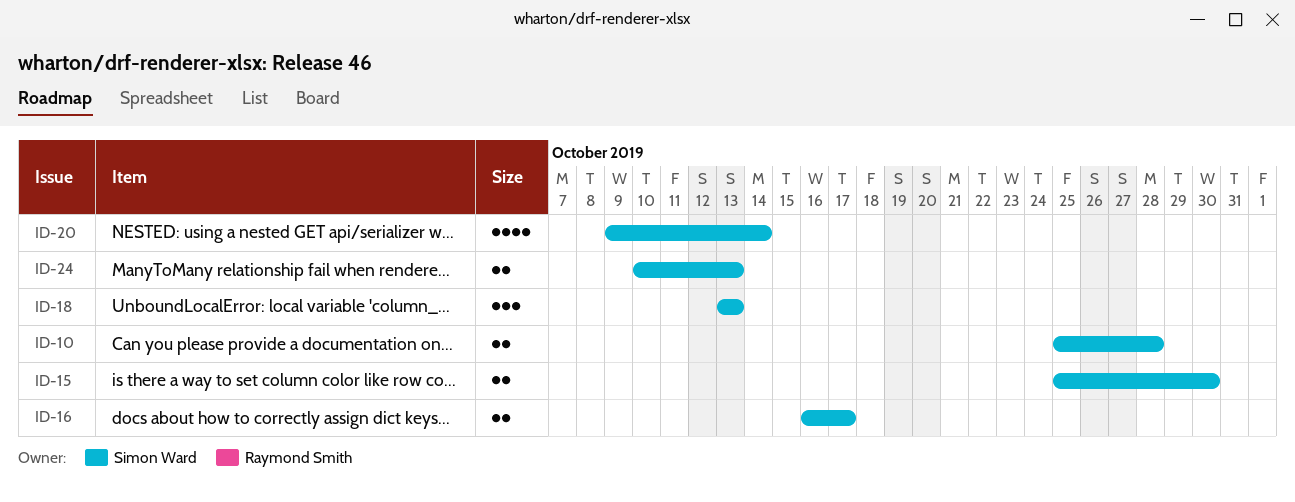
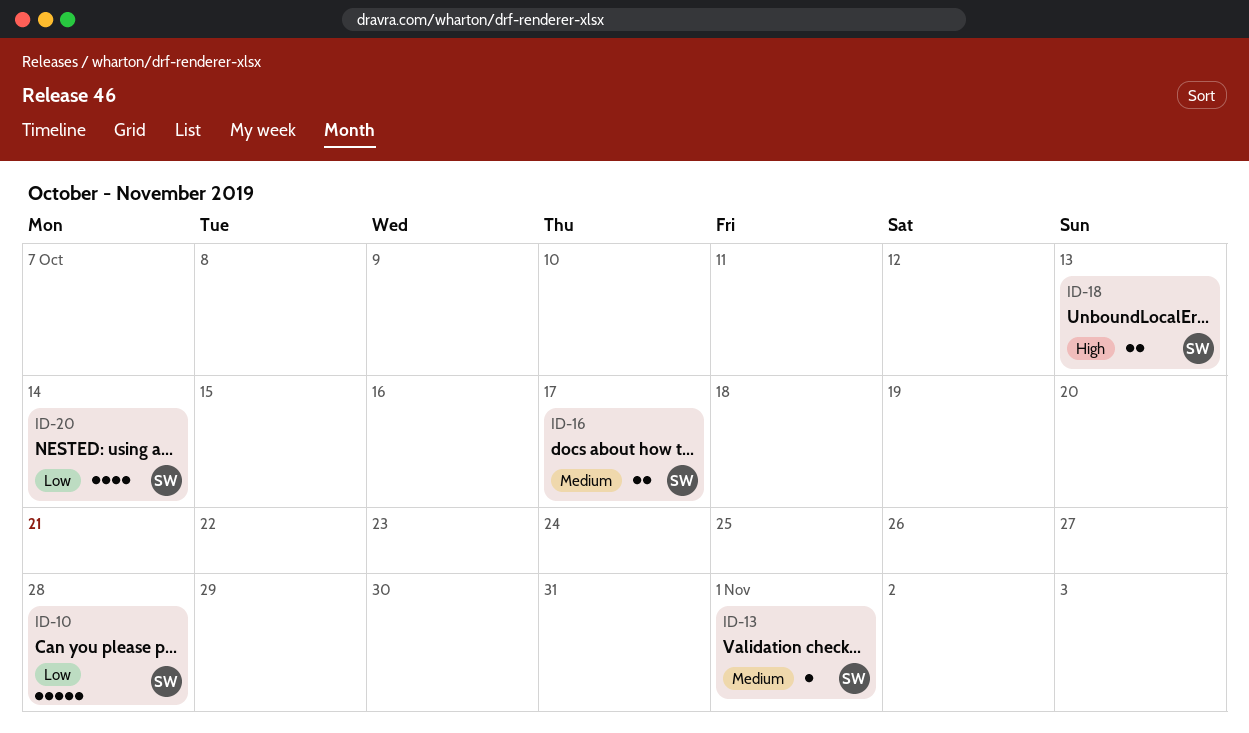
ID-10, estimate: 2 -> 5
ID-13: none -> present
ID-15: present -> none
ID-18, estimate: 3 -> 2
ID-24: present -> none

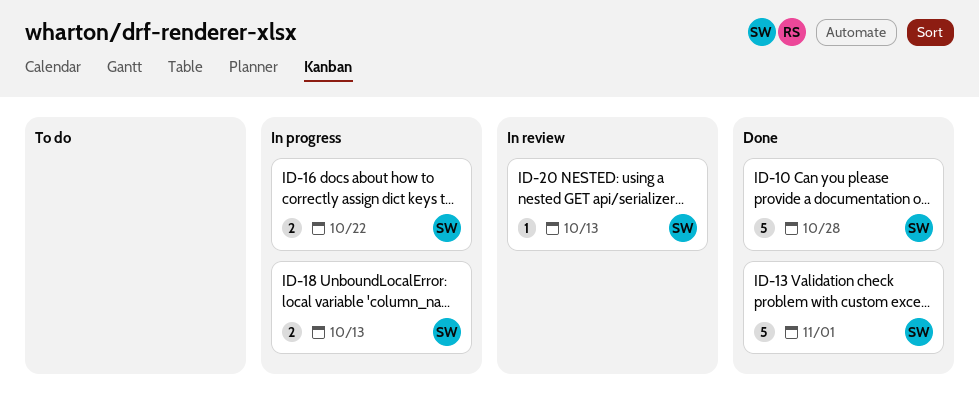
ID-13, estimate: 1 -> 5
ID-16, due: Oct 17 -> Oct 22
ID-20, estimate: 4 -> 1
ID-20, due: Oct 14 -> Oct 13

